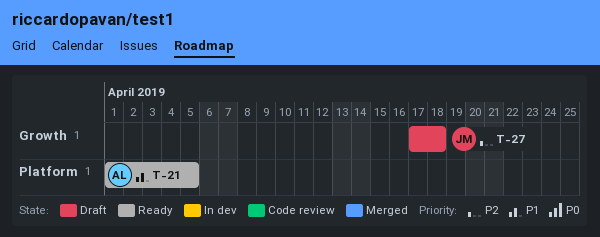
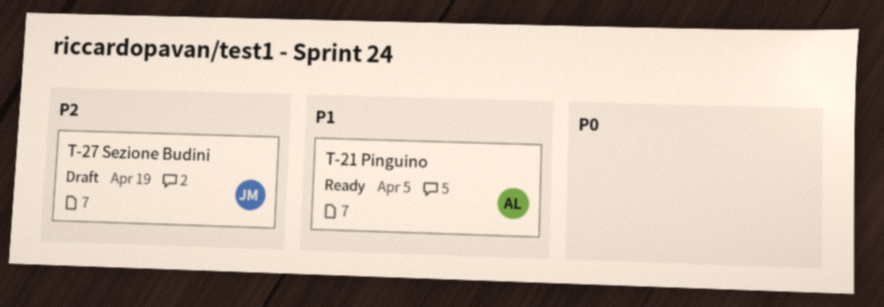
T-27, due: Apr 18 -> Apr 19

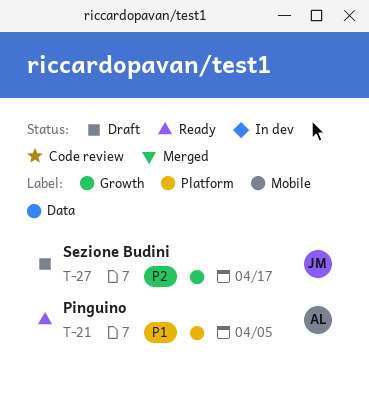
T-27, due: Apr 19 -> Apr 17

